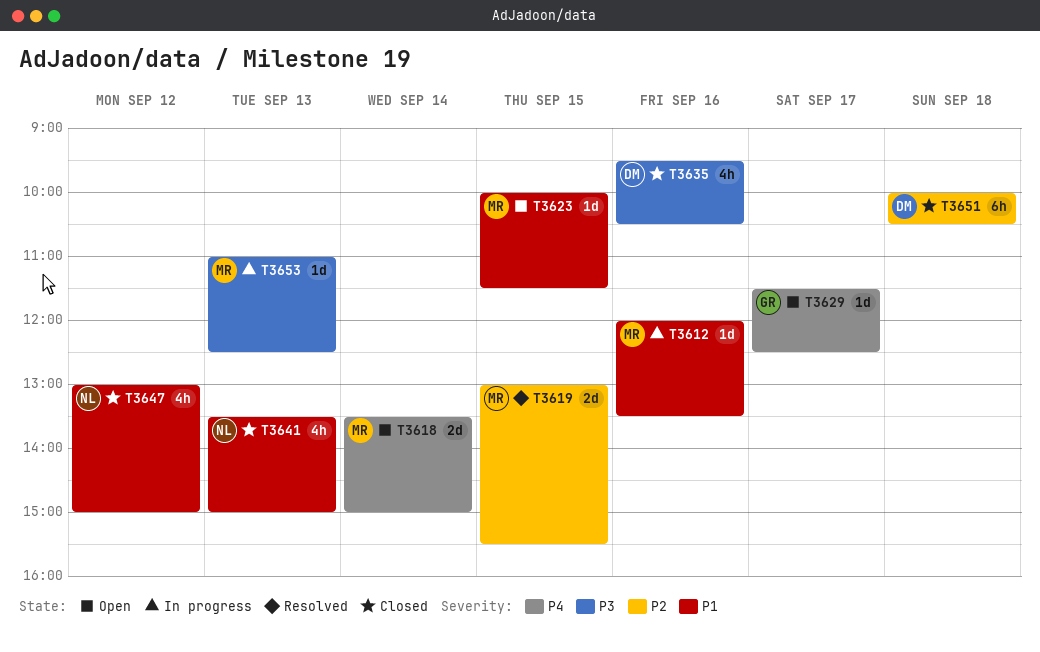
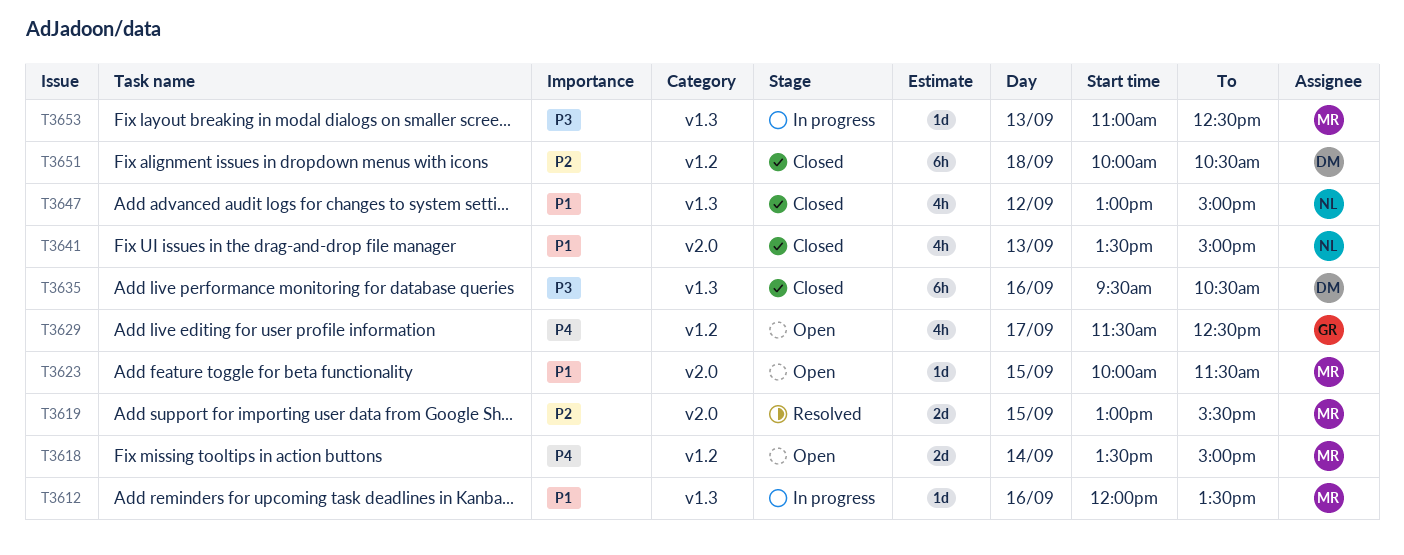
T3629, estimate: 1d -> 4h
T3635, estimate: 4h -> 6h

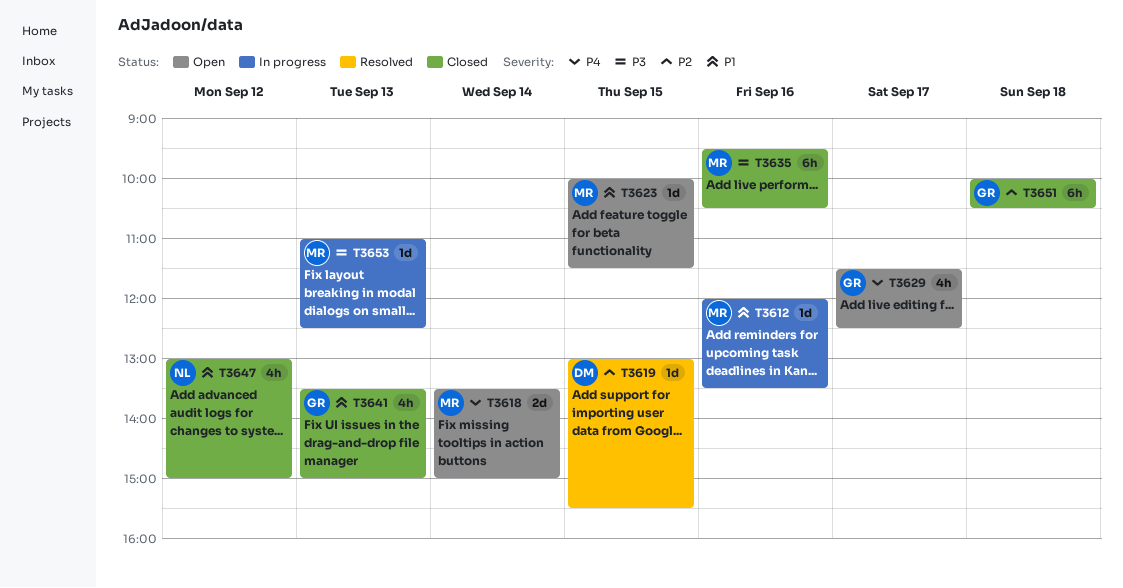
T3619, owner: MR -> DM
T3619, estimate: 2d -> 1d
T3635, owner: DM -> MR
T3641, owner: NL -> GR
T3651, owner: DM -> GR

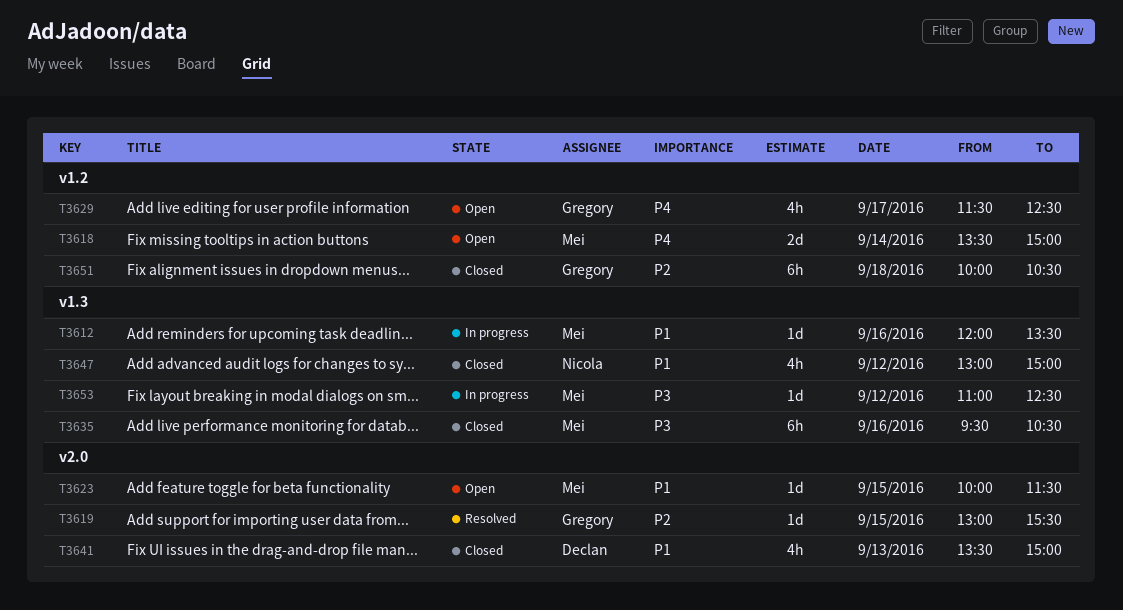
T3619, owner: Declan -> Gregory
T3641, owner: Gregory -> Declan
T3653, day: Sep 13 -> Sep 12

